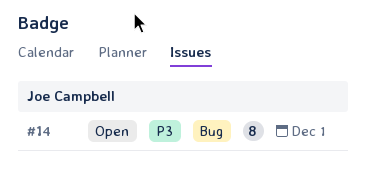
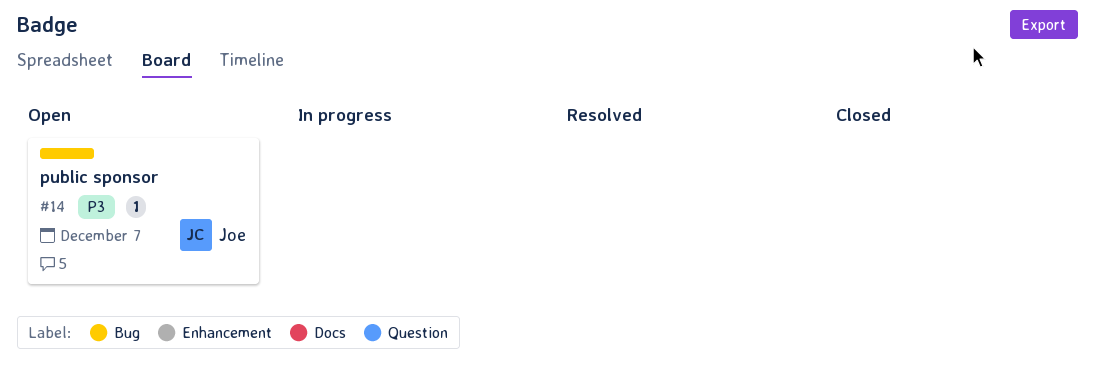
#14, estimate: 8 -> 1
#14, due: Dec 1 -> Dec 7

